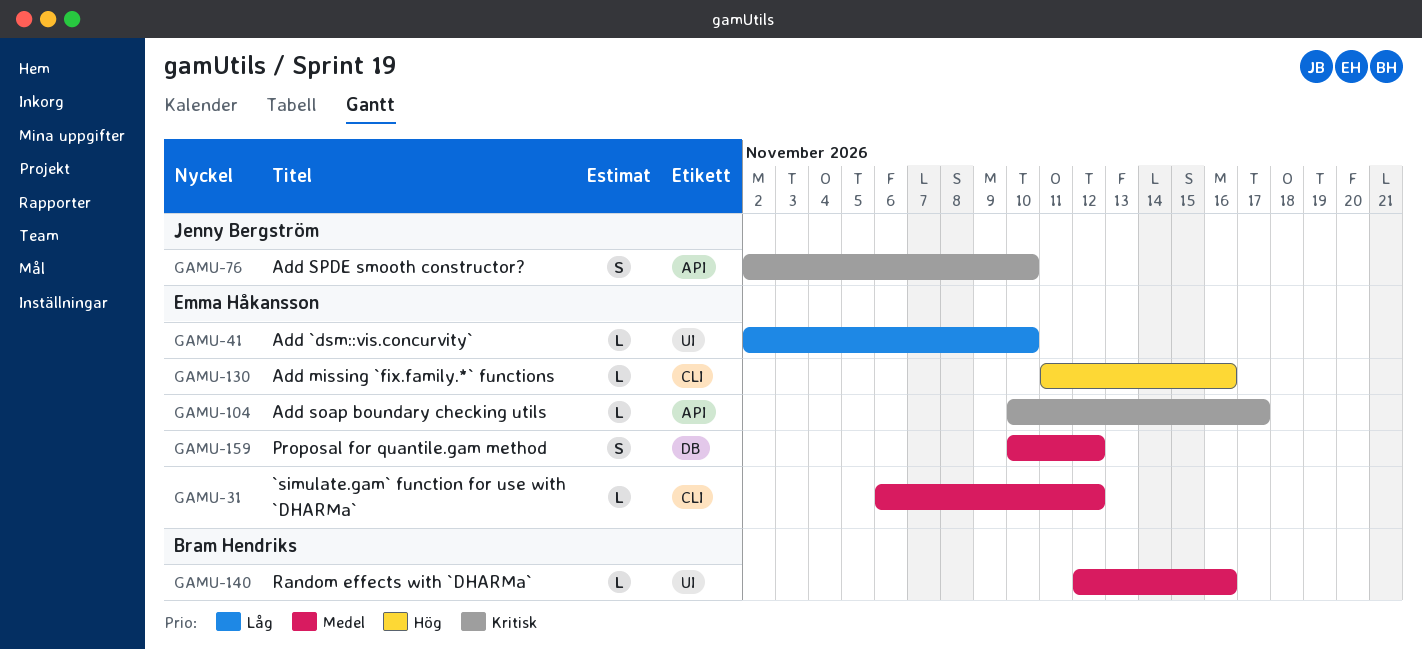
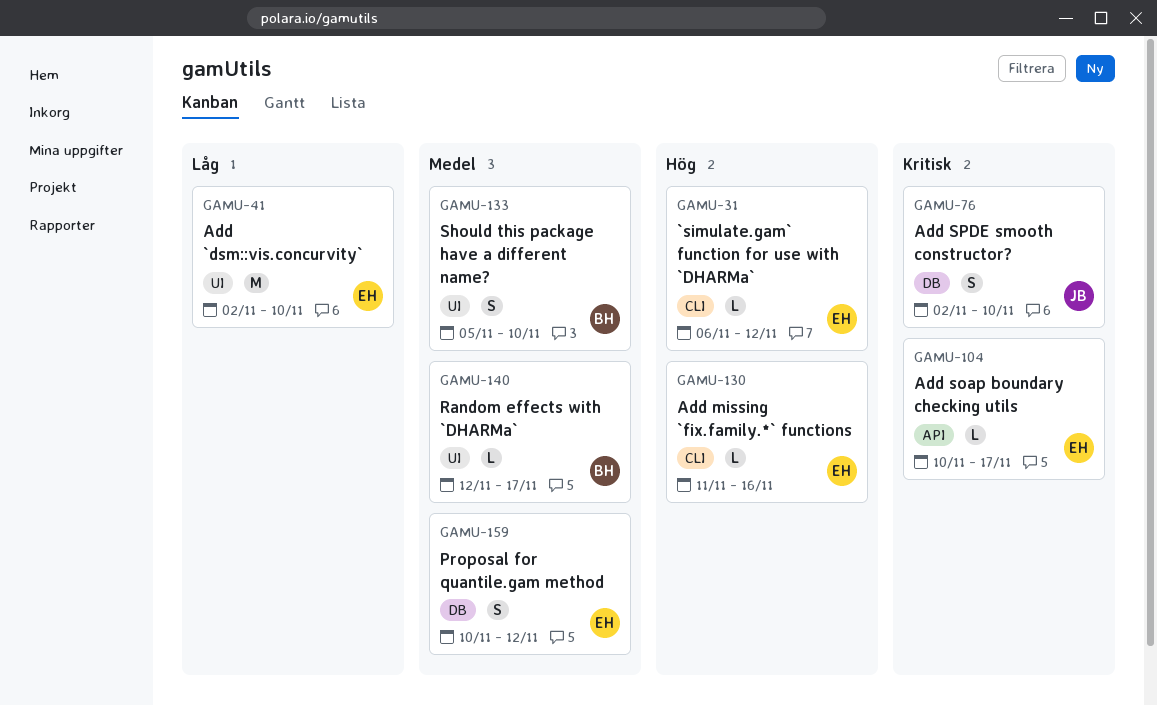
GAMU-31, priority: Medel -> Hög
GAMU-41, estimate: L -> M
GAMU-76, label: API -> DB
GAMU-133: none -> present
GAMU-140, due: Nov 16 -> Nov 17

